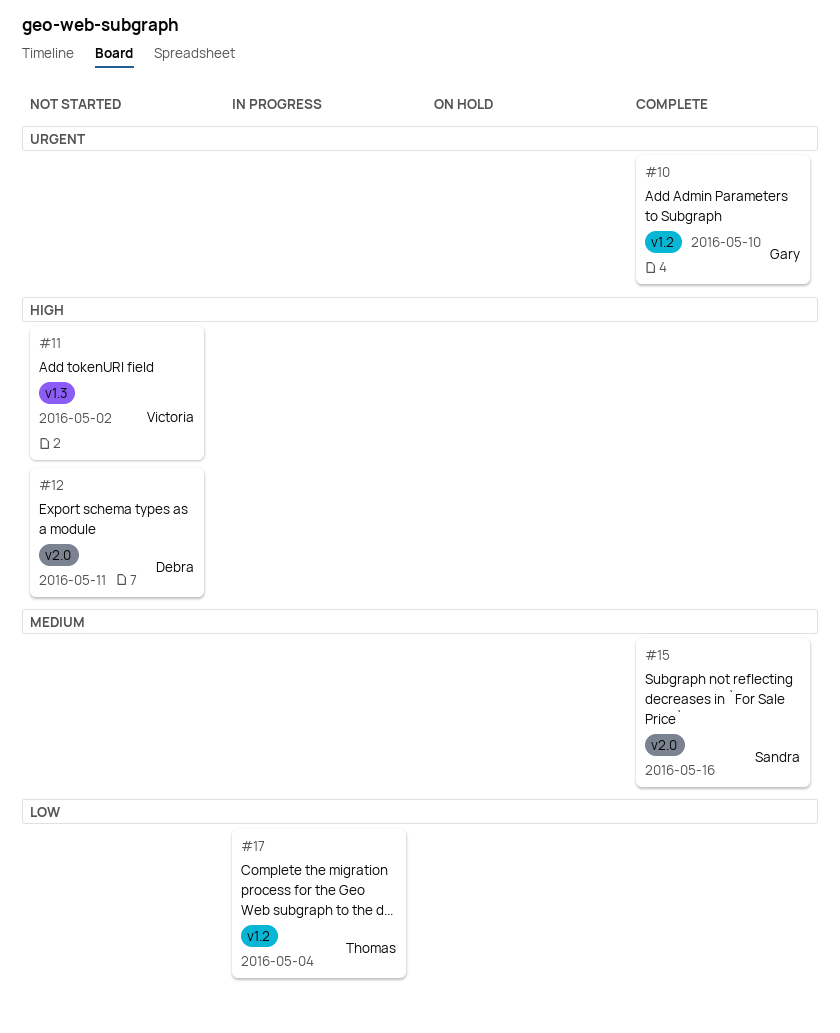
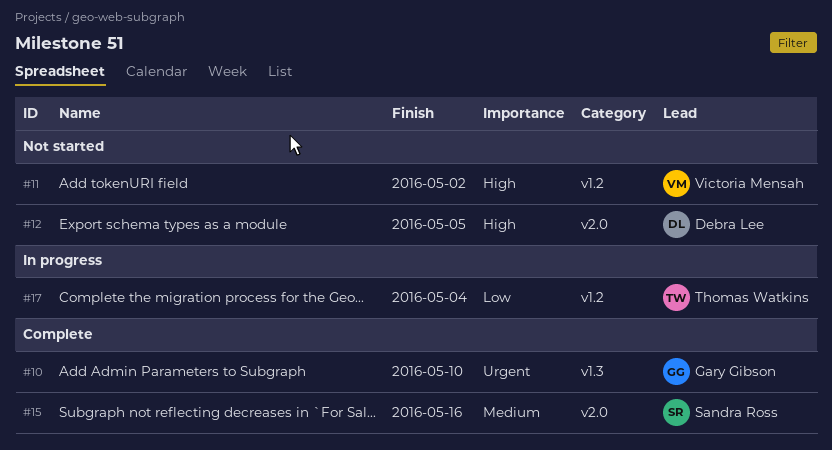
#10, label: v1.2 -> v1.3
#11, label: v1.3 -> v1.2
#12, due: May 11 -> May 5

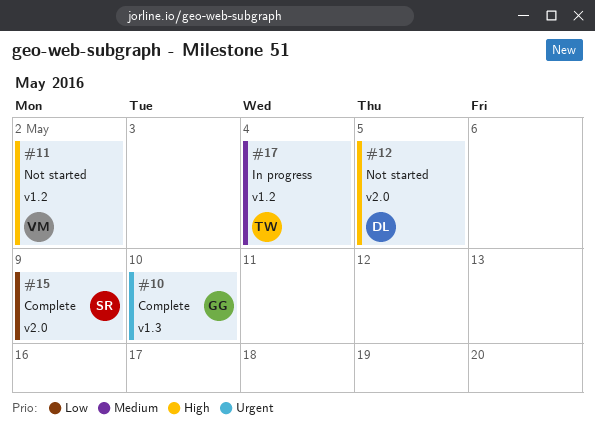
#15, priority: Medium -> Low
#15, due: May 16 -> May 9
#17, priority: Low -> Medium

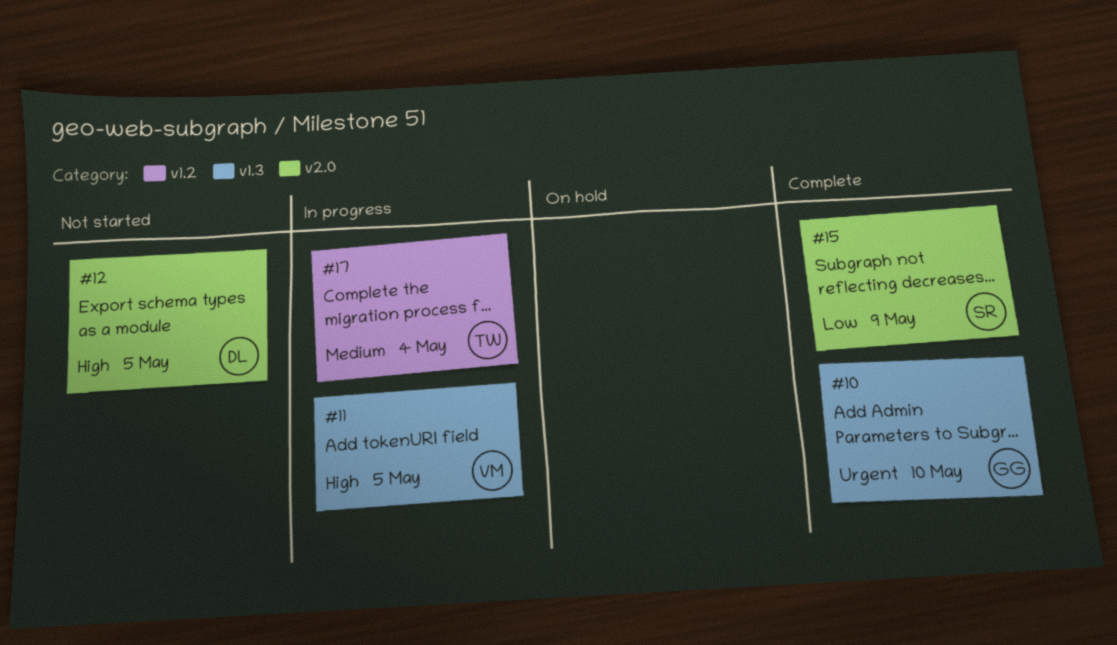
#11, status: Not started -> In progress
#11, label: v1.2 -> v1.3
#11, due: May 2 -> May 5

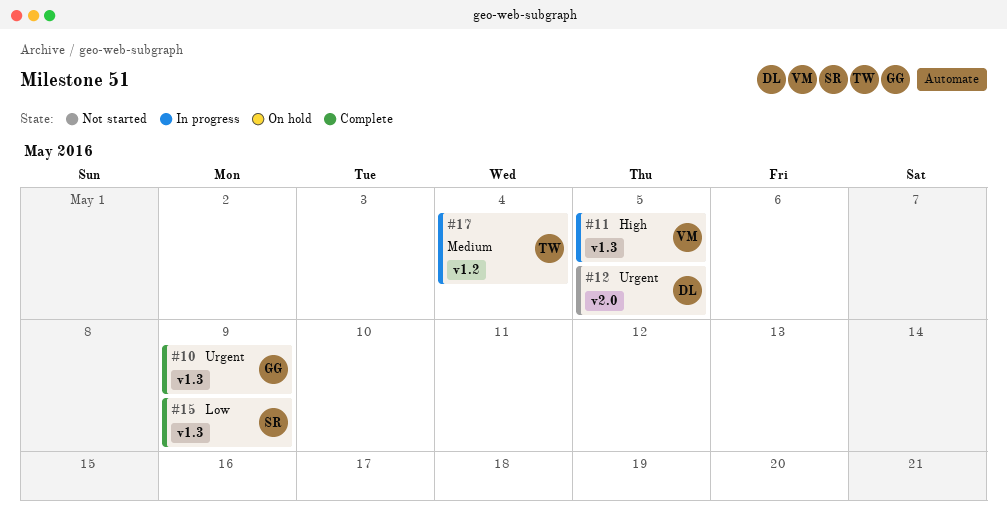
#10, due: May 10 -> May 9
#12, priority: High -> Urgent
#15, label: v2.0 -> v1.3

